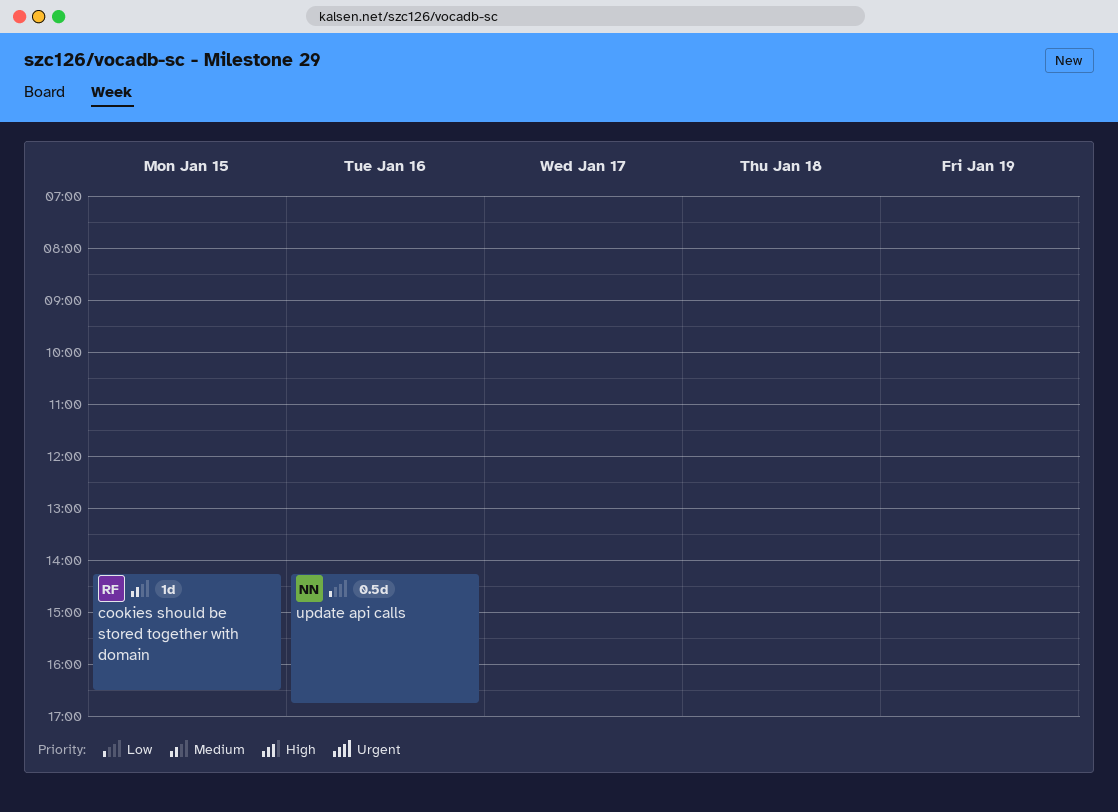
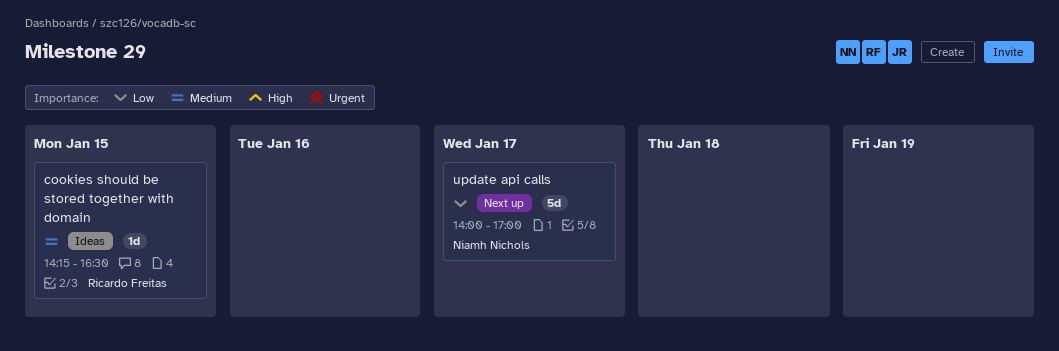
update api calls, estimate: 0.5d -> 5d
update api calls, day: Jan 16 -> Jan 17
update api calls, begins: 14:15 -> 14:00
update api calls, ends: 16:45 -> 17:00

